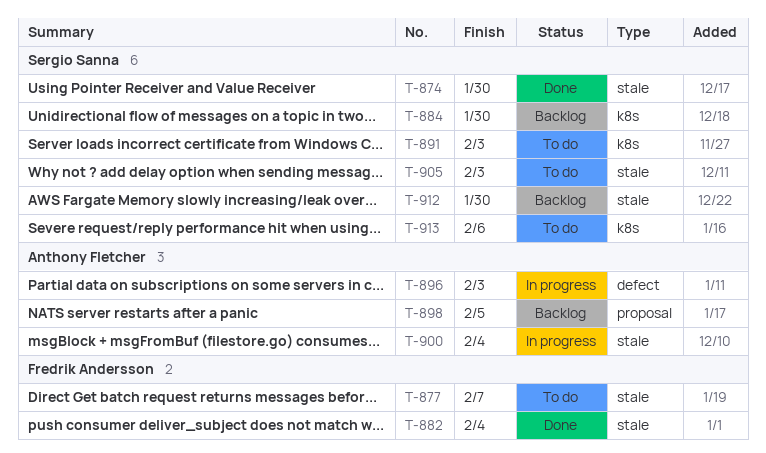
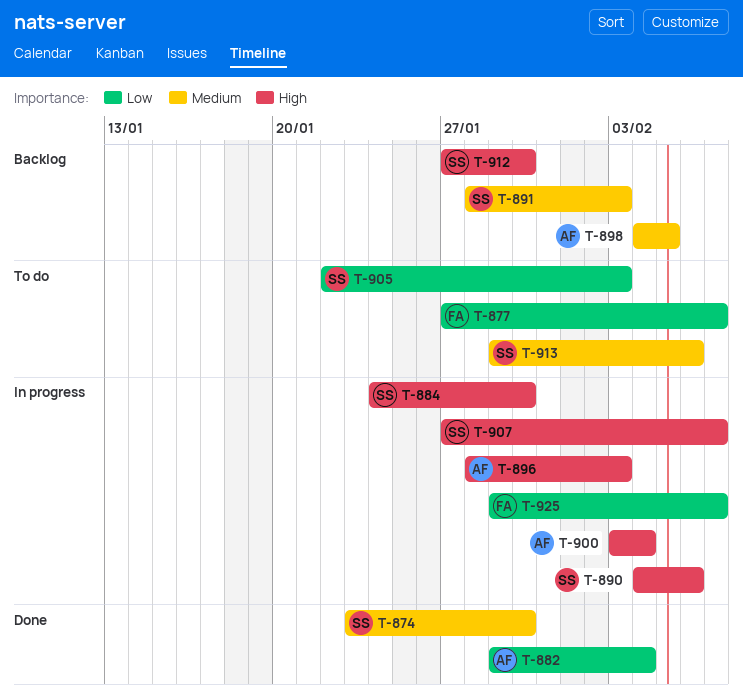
T-882, owner: Fredrik Andersson -> Anthony Fletcher
T-884, status: Backlog -> In progress
T-890: none -> present
T-891, status: To do -> Backlog
T-907: none -> present
T-925: none -> present

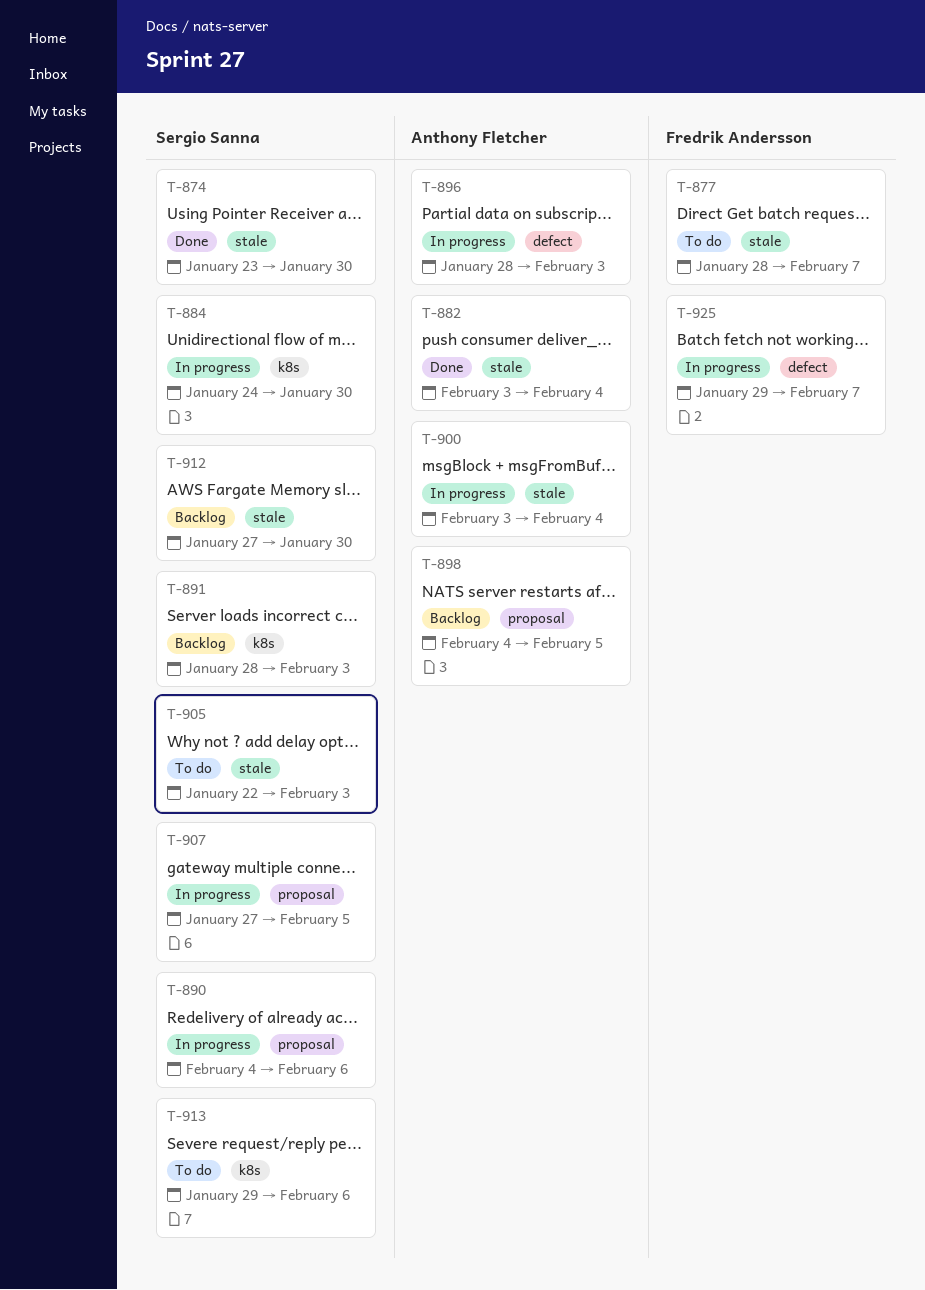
T-877, start: Jan 27 -> Jan 28
T-882, start: Jan 29 -> Feb 3
T-907, due: Feb 7 -> Feb 5

